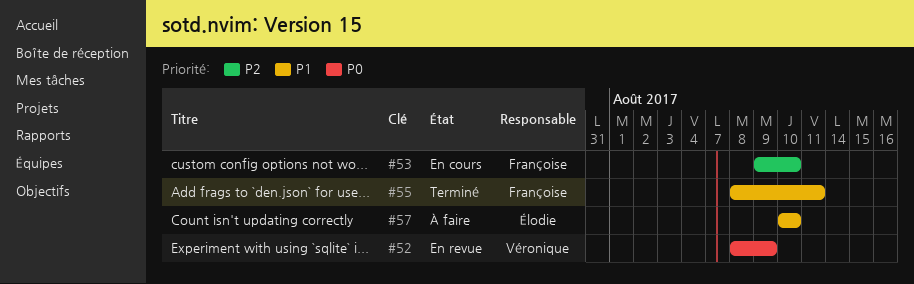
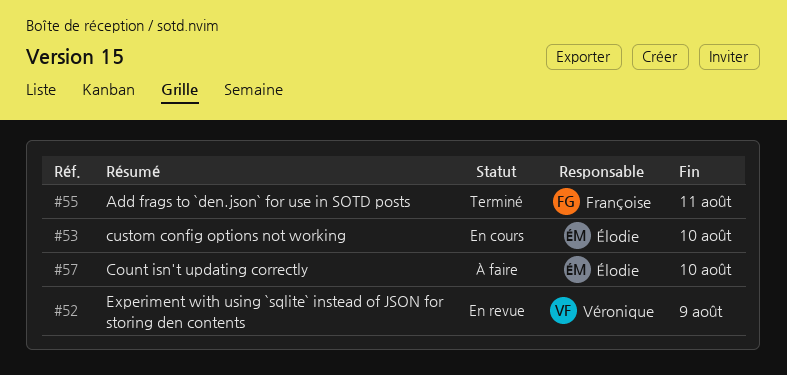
#53, owner: Françoise -> Élodie

